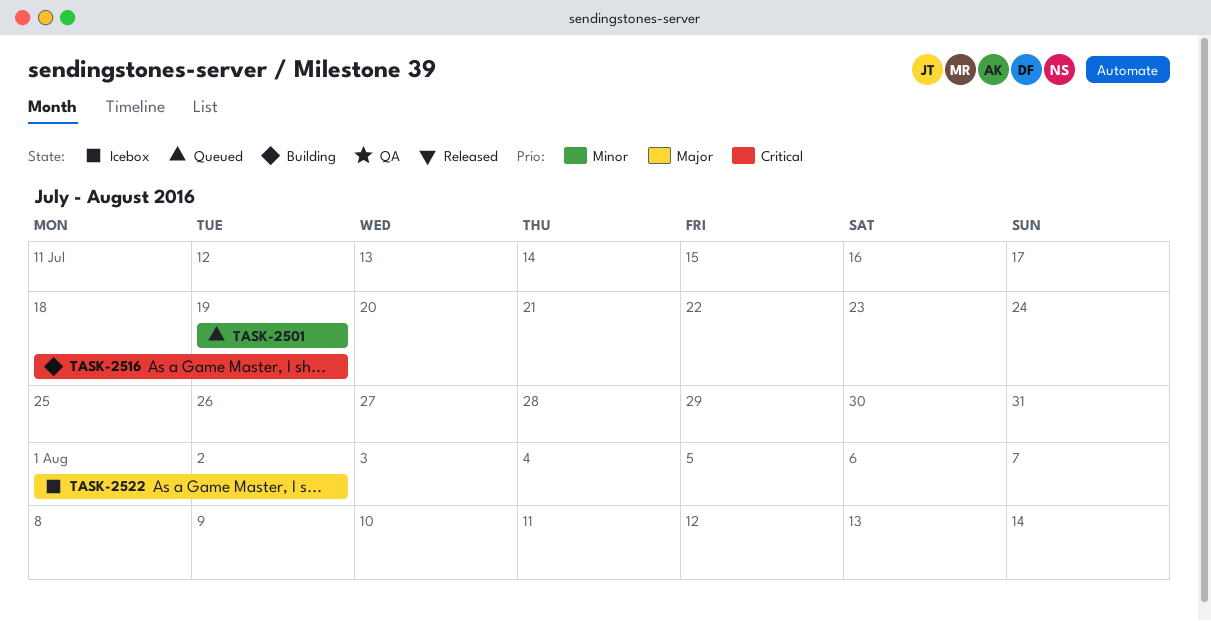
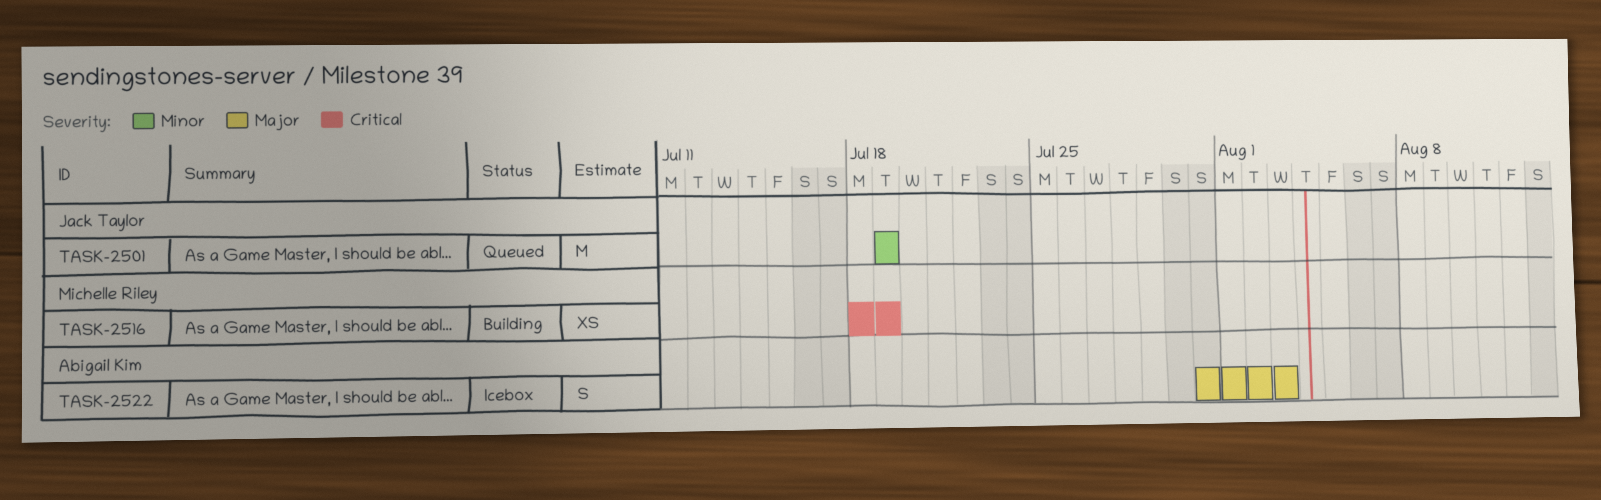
TASK-2522, start: Aug 1 -> Jul 31
TASK-2522, due: Aug 2 -> Aug 3

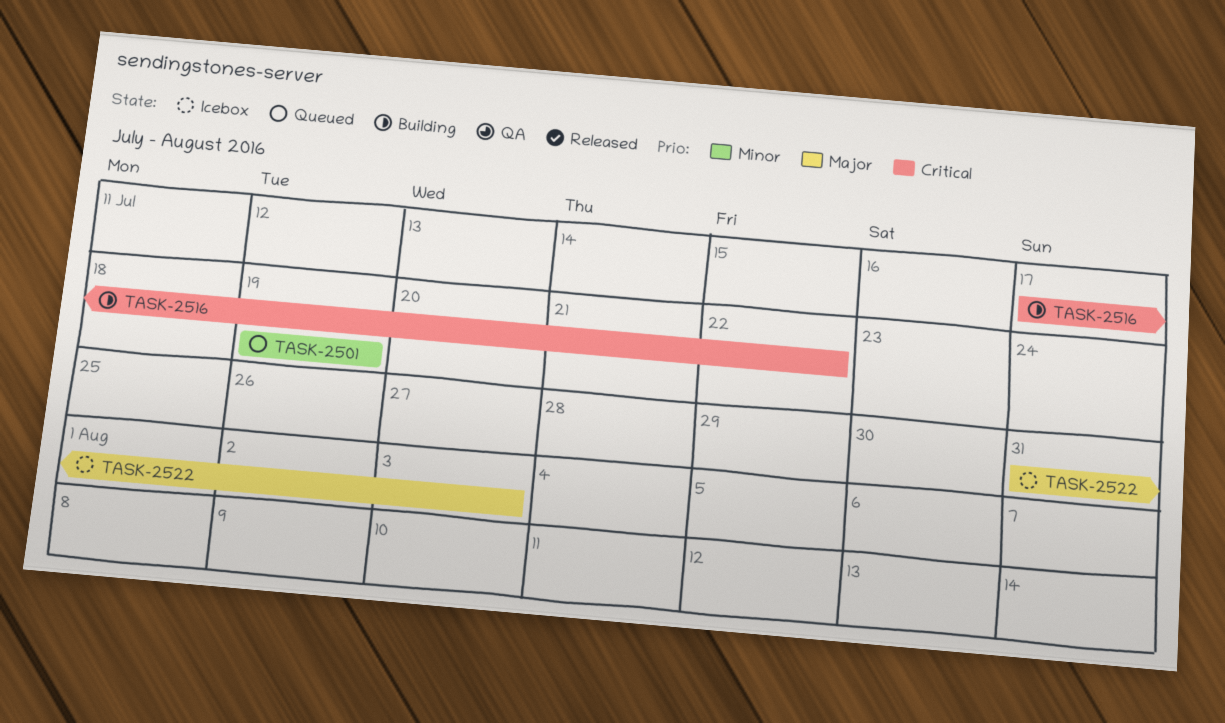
TASK-2516, start: Jul 18 -> Jul 17
TASK-2516, due: Jul 19 -> Jul 22

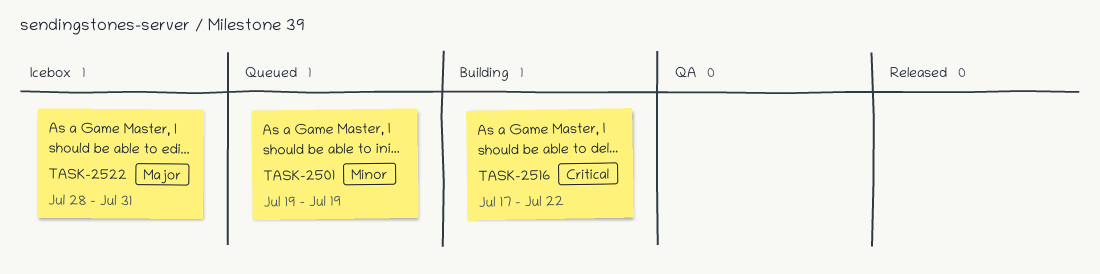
TASK-2522, start: Jul 31 -> Jul 28
TASK-2522, due: Aug 3 -> Jul 31

